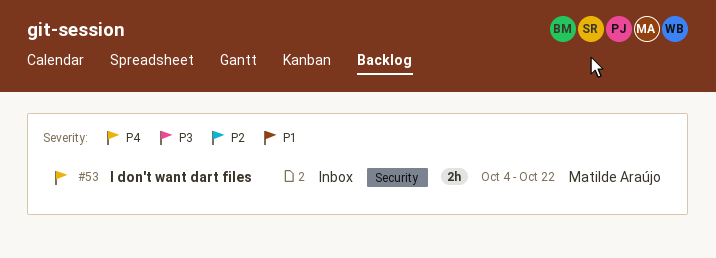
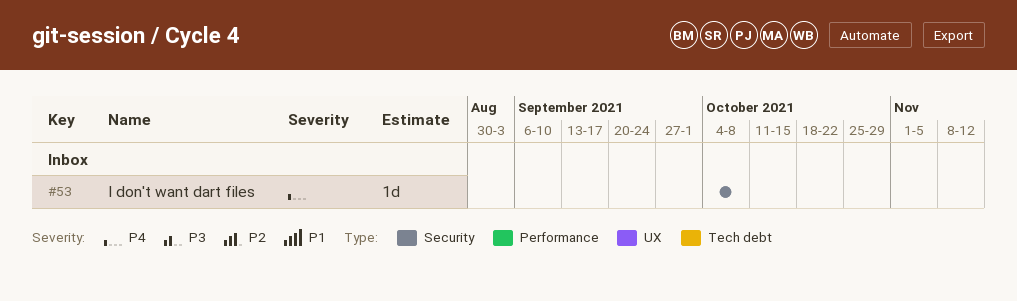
#53, estimate: 2h -> 1d
#53, due: Oct 22 -> Oct 8

